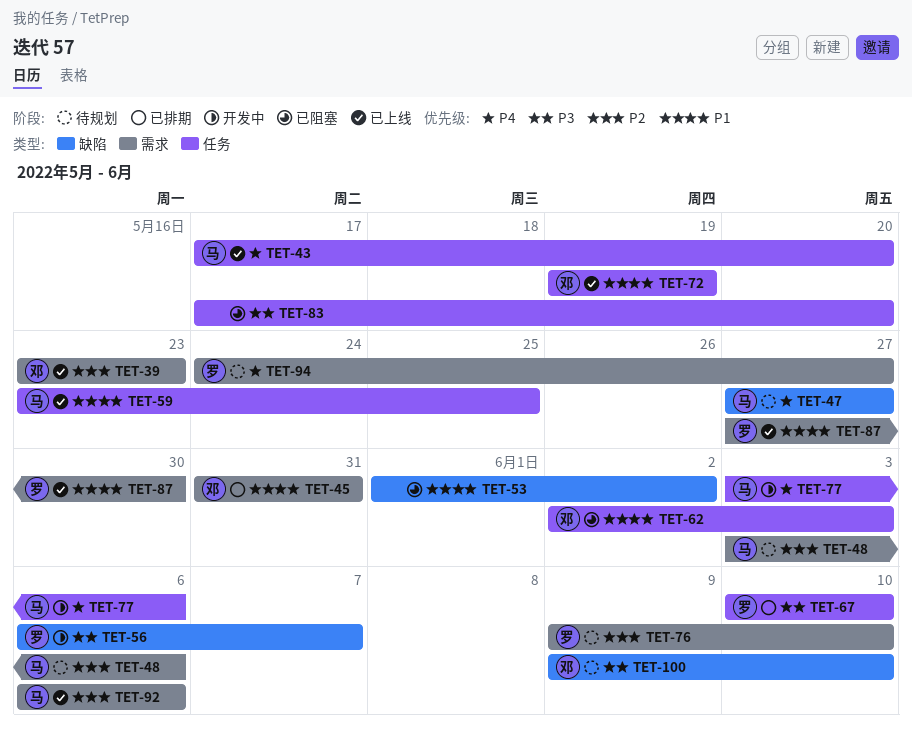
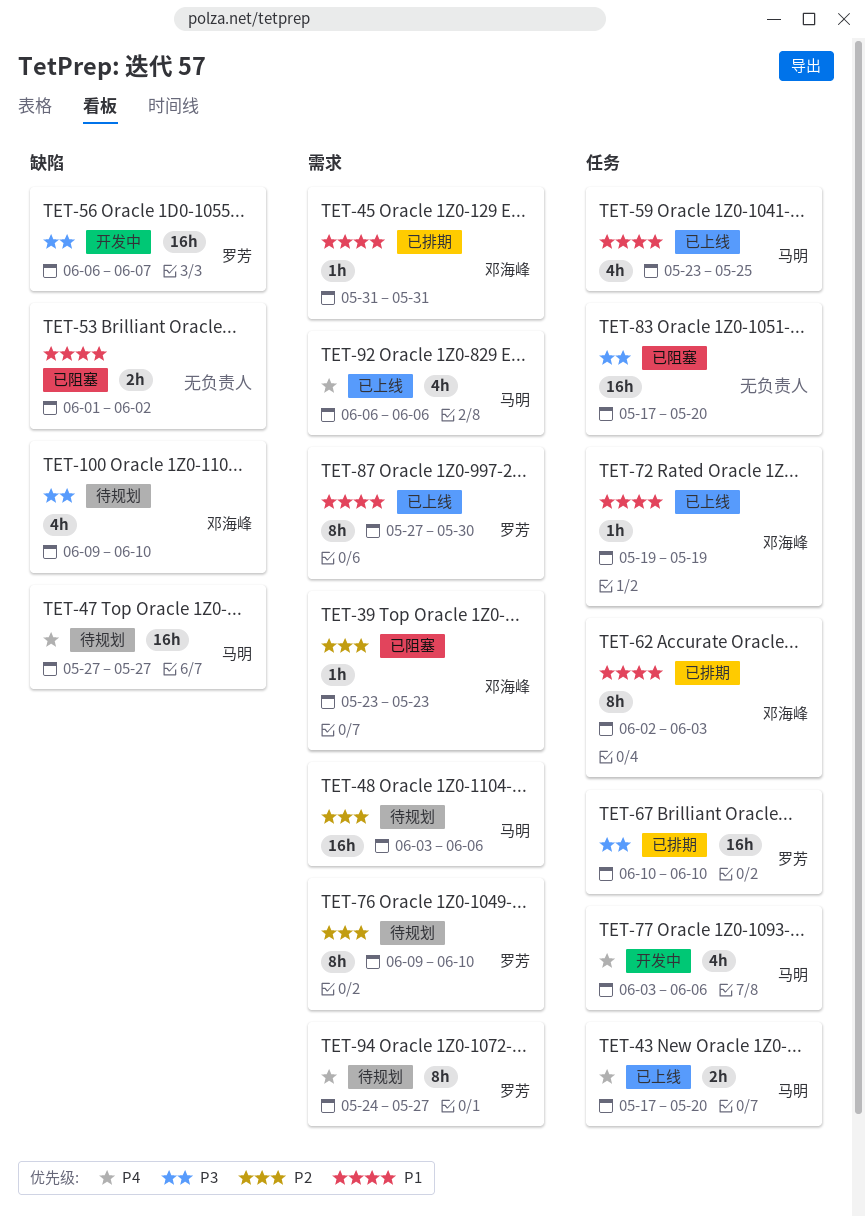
TET-39, status: 已上线 -> 已阻塞
TET-62, status: 已阻塞 -> 已排期
TET-92, priority: P2 -> P4

